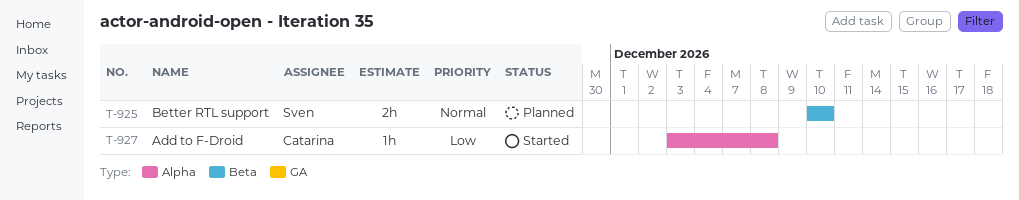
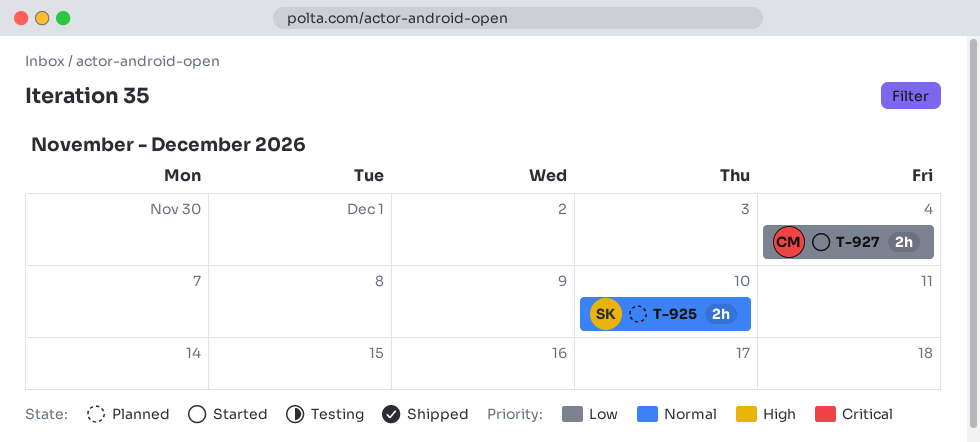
T-927, estimate: 1h -> 2h
T-927, start: Dec 3 -> Dec 4
T-927, due: Dec 8 -> Dec 4

